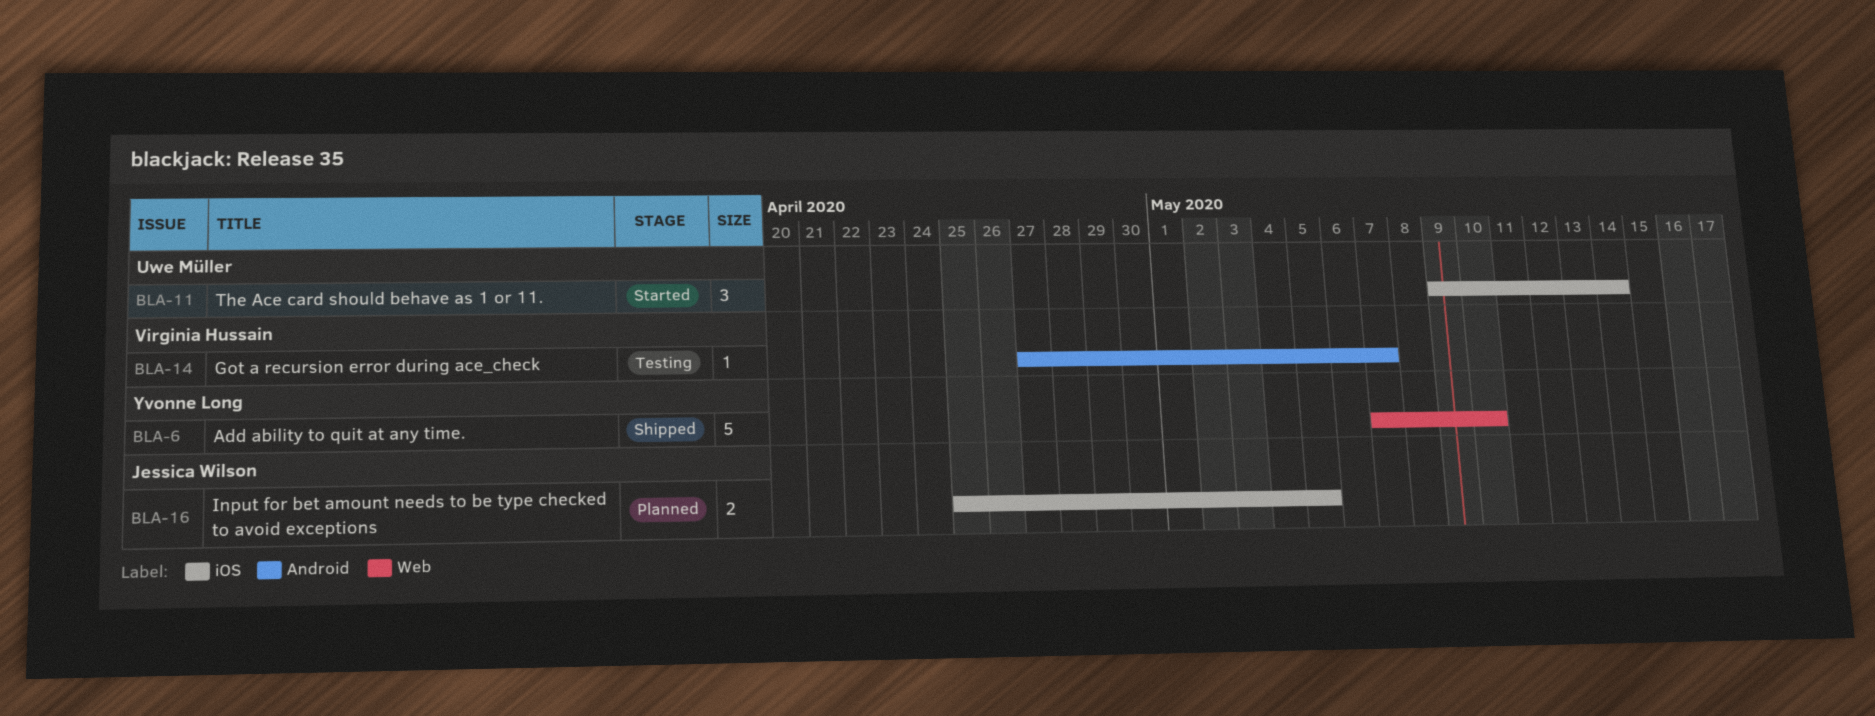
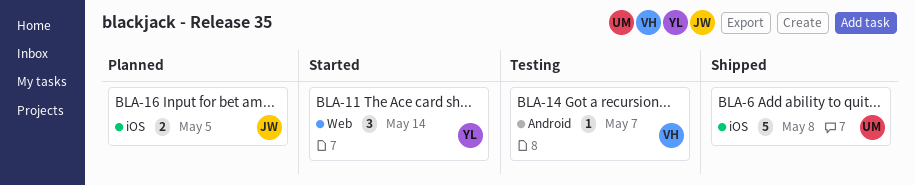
BLA-6, owner: Yvonne Long -> Uwe Müller
BLA-6, label: Web -> iOS
BLA-6, due: May 10 -> May 8
BLA-11, owner: Uwe Müller -> Yvonne Long
BLA-11, label: iOS -> Web

